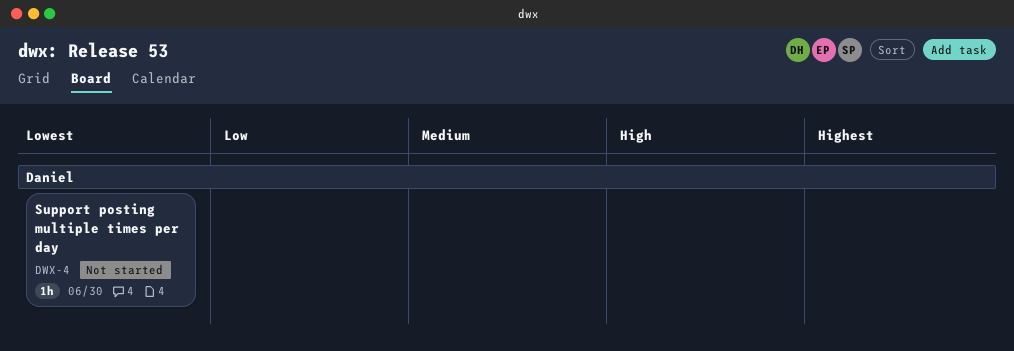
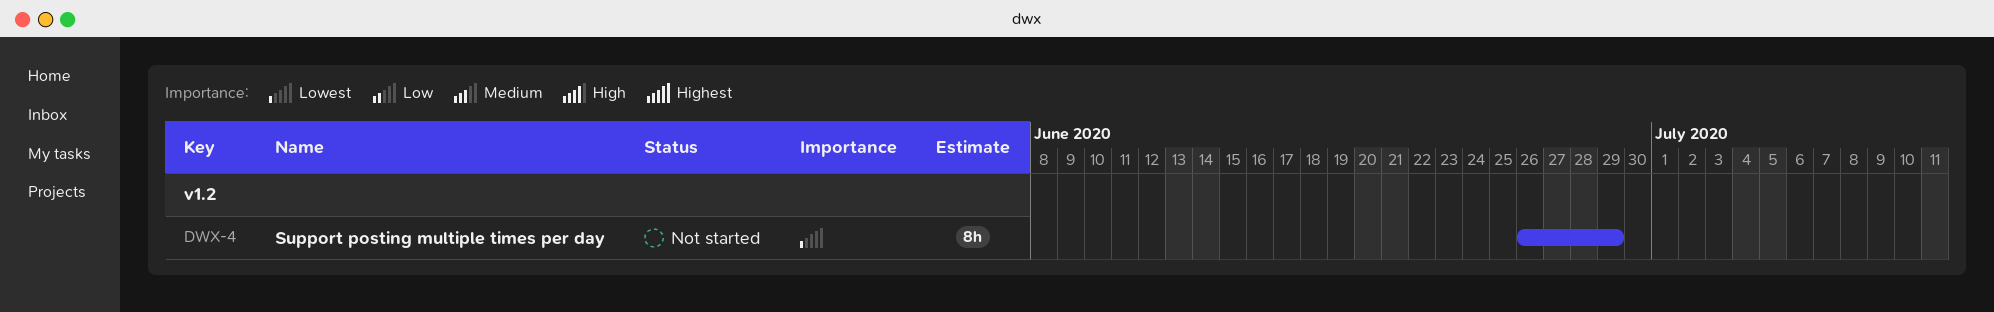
DWX-4, estimate: 1h -> 8h
DWX-4, due: Jun 30 -> Jun 29

